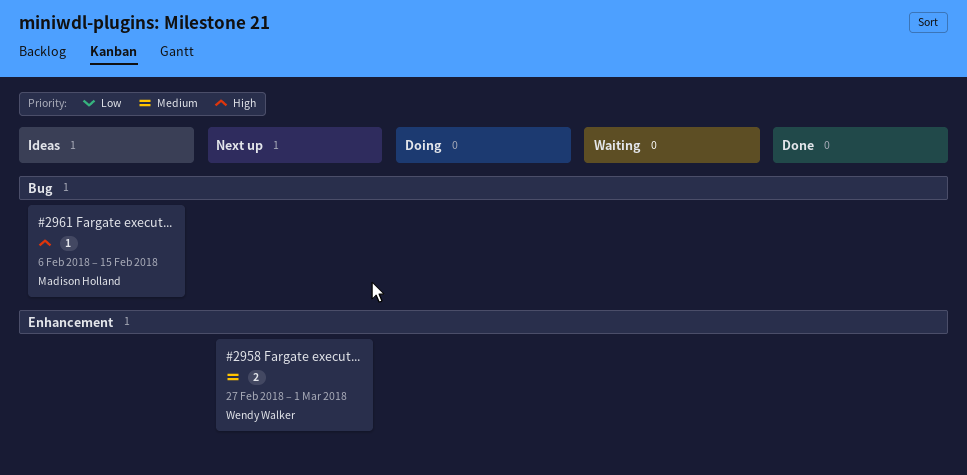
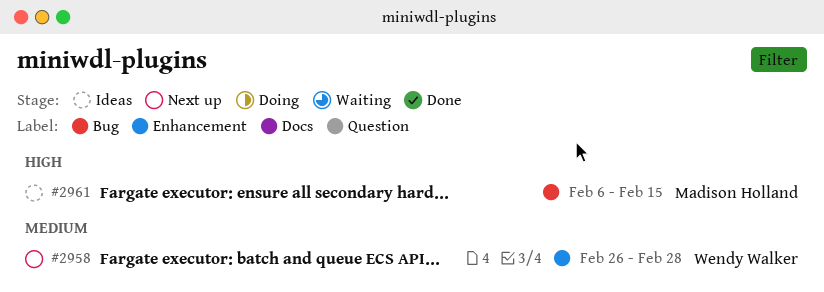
#2958, start: Feb 27 -> Feb 26
#2958, due: Mar 1 -> Feb 28

